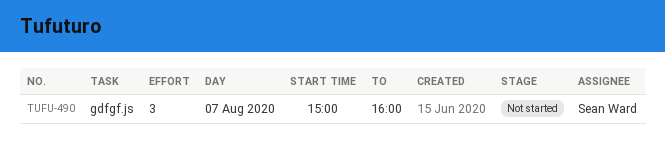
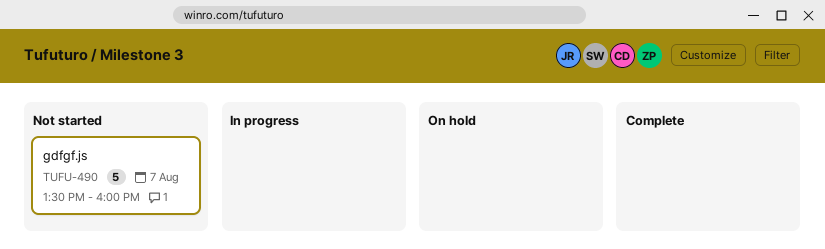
TUFU-490, estimate: 3 -> 5
TUFU-490, begins: 15:00 -> 13:30

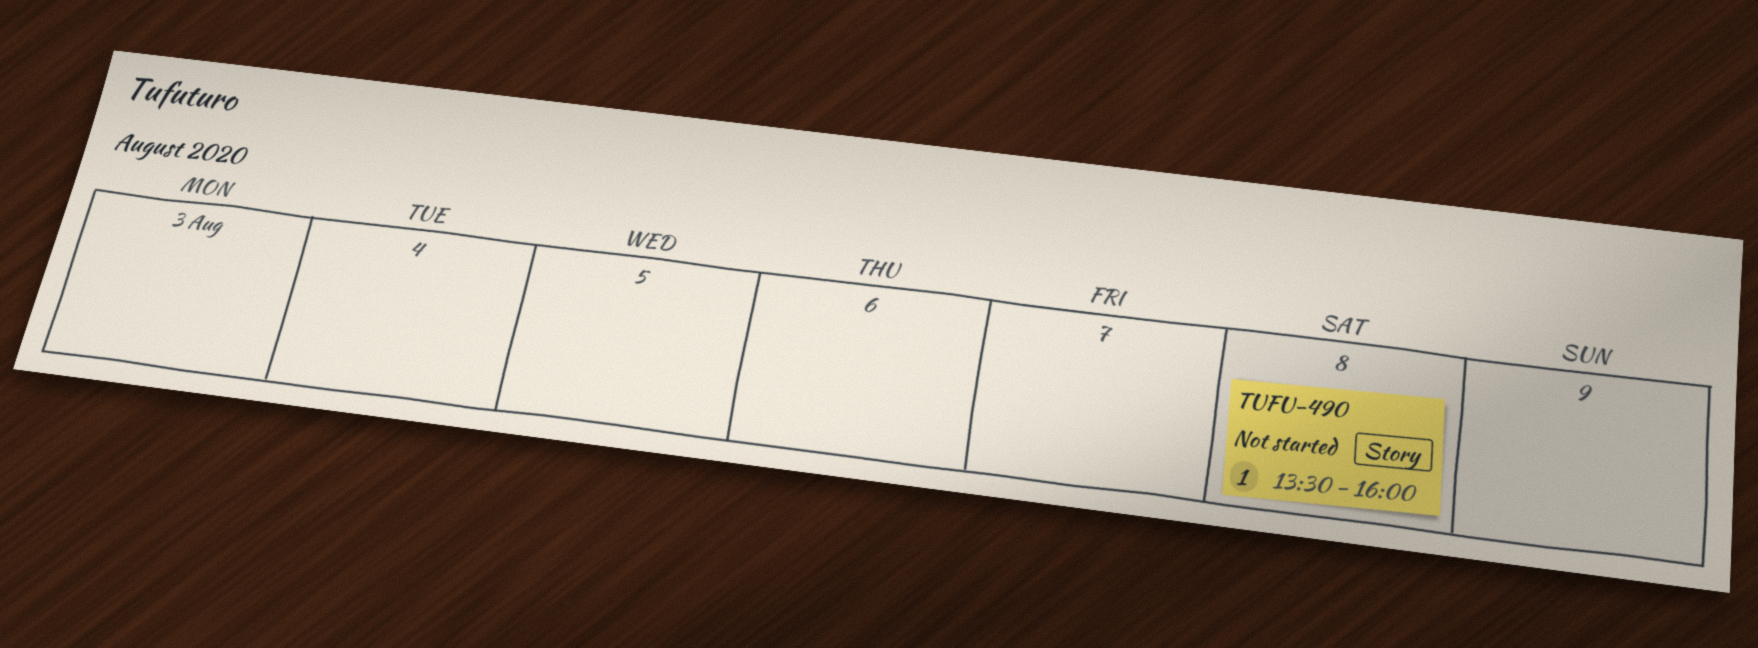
TUFU-490, estimate: 5 -> 1
TUFU-490, day: Aug 7 -> Aug 8

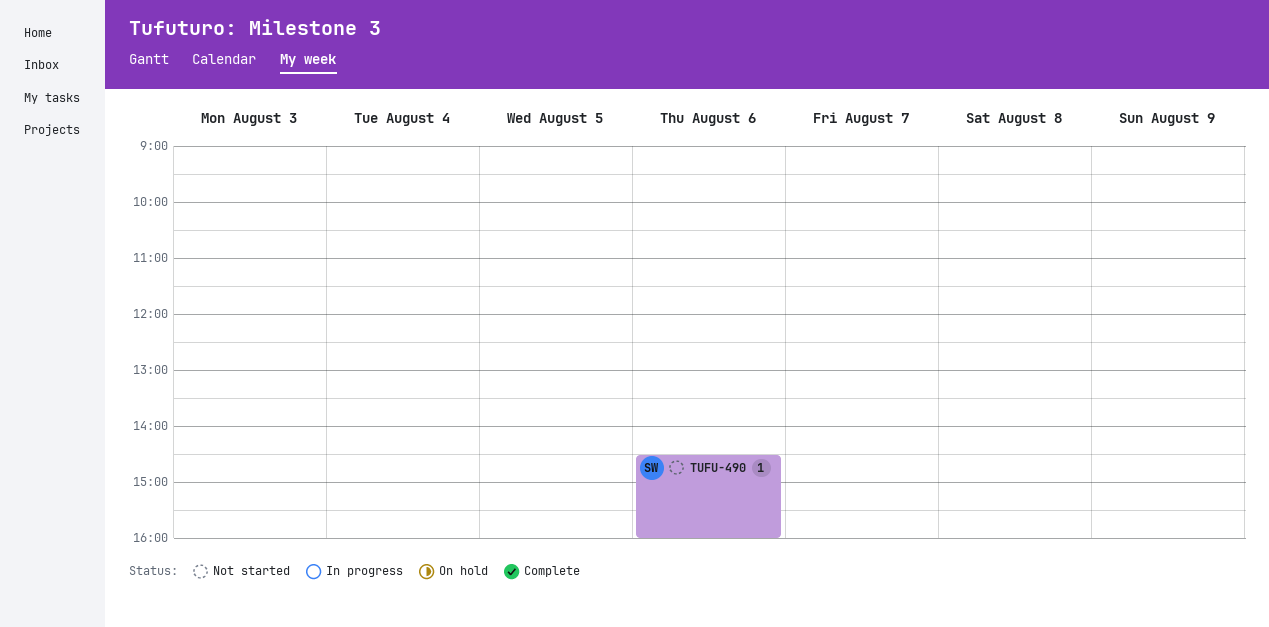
TUFU-490, day: Aug 8 -> Aug 6
TUFU-490, begins: 13:30 -> 14:30

